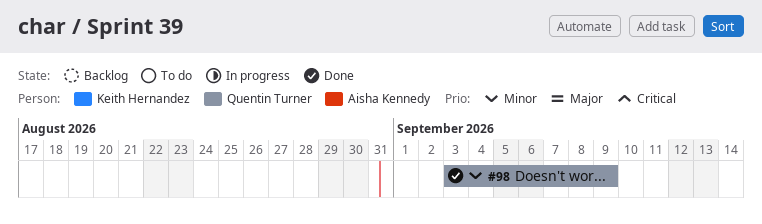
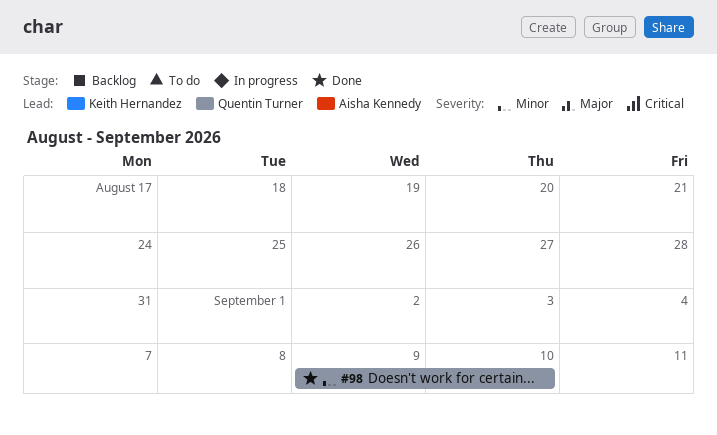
#98, start: Sep 3 -> Sep 9
#98, due: Sep 9 -> Sep 10

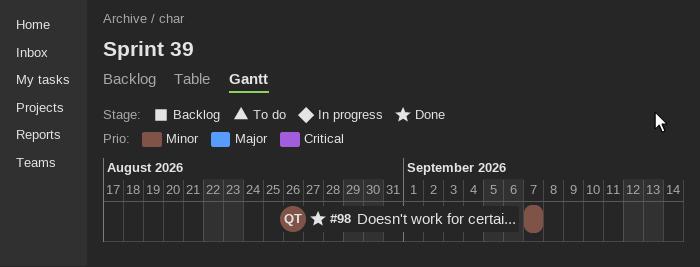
#98, start: Sep 9 -> Sep 7
#98, due: Sep 10 -> Sep 7

